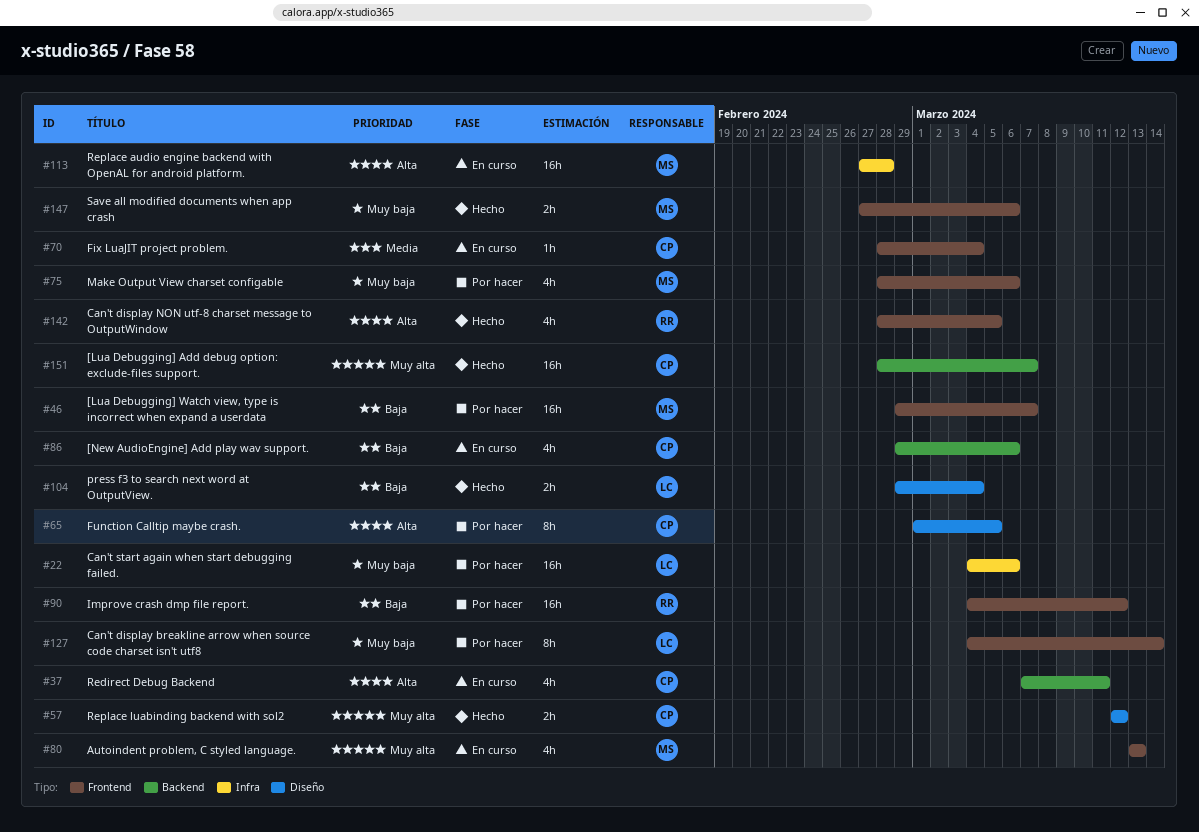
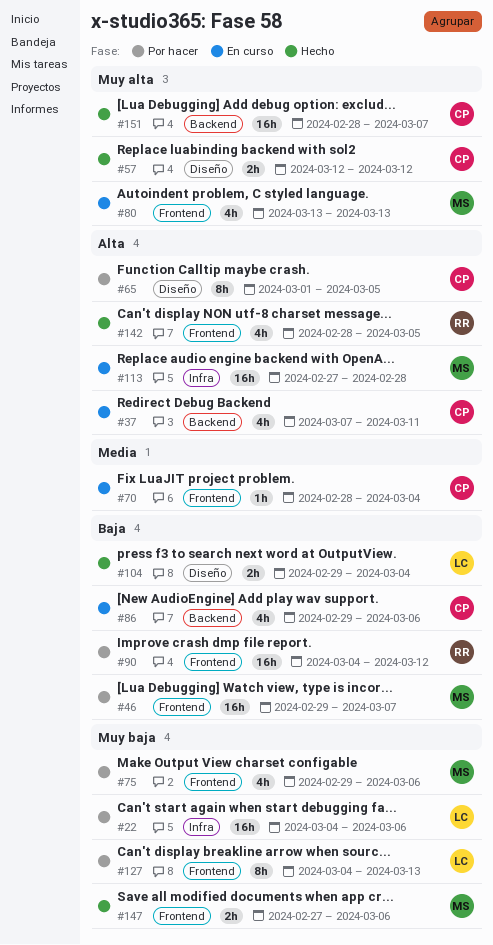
#75, start: Feb 28 -> Feb 29
#127, due: Mar 14 -> Mar 13

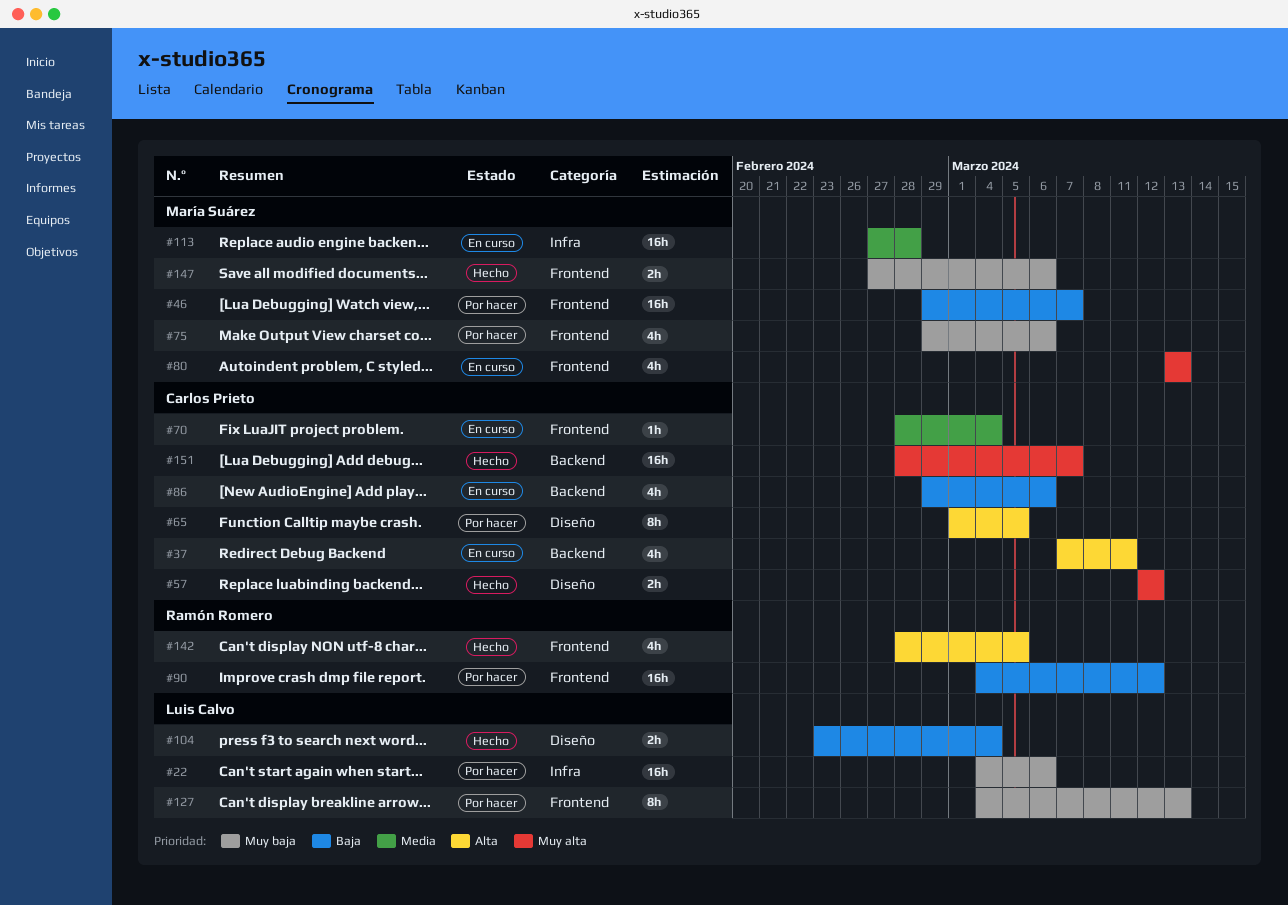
#104, start: Feb 29 -> Feb 23
#113, priority: Alta -> Media

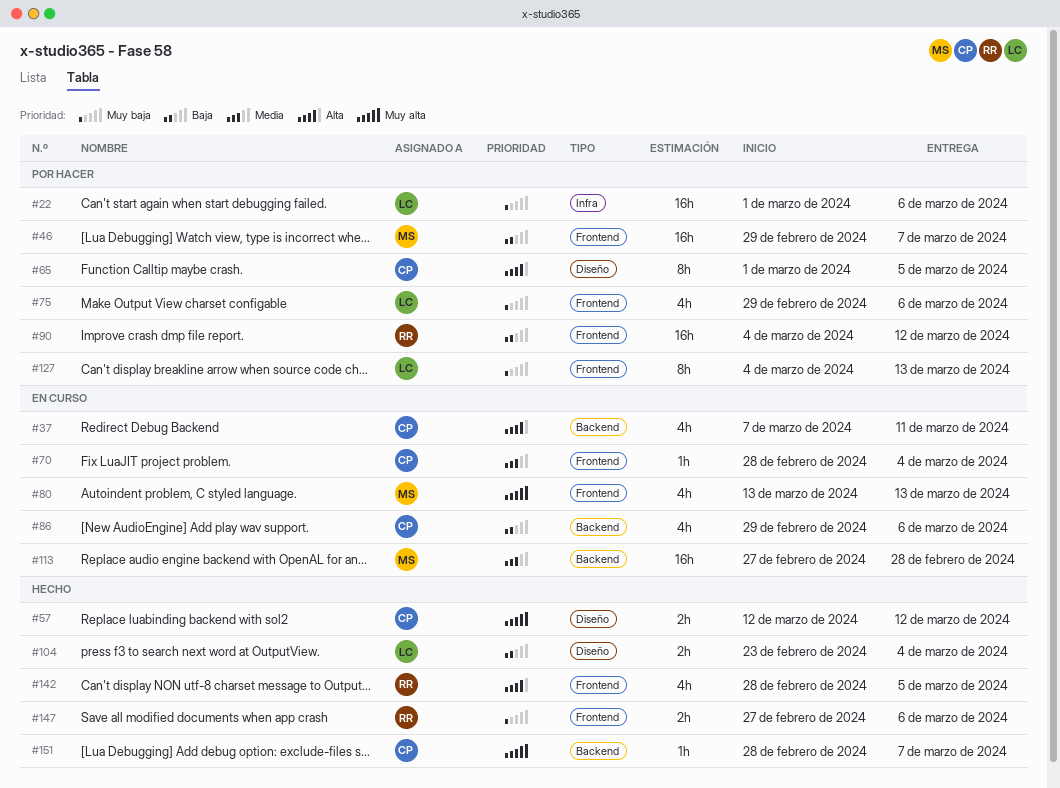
#22, start: Mar 4 -> Mar 1
#75, owner: María Suárez -> Luis Calvo
#113, label: Infra -> Backend
#147, owner: María Suárez -> Ramón Romero
#151, estimate: 16h -> 1h

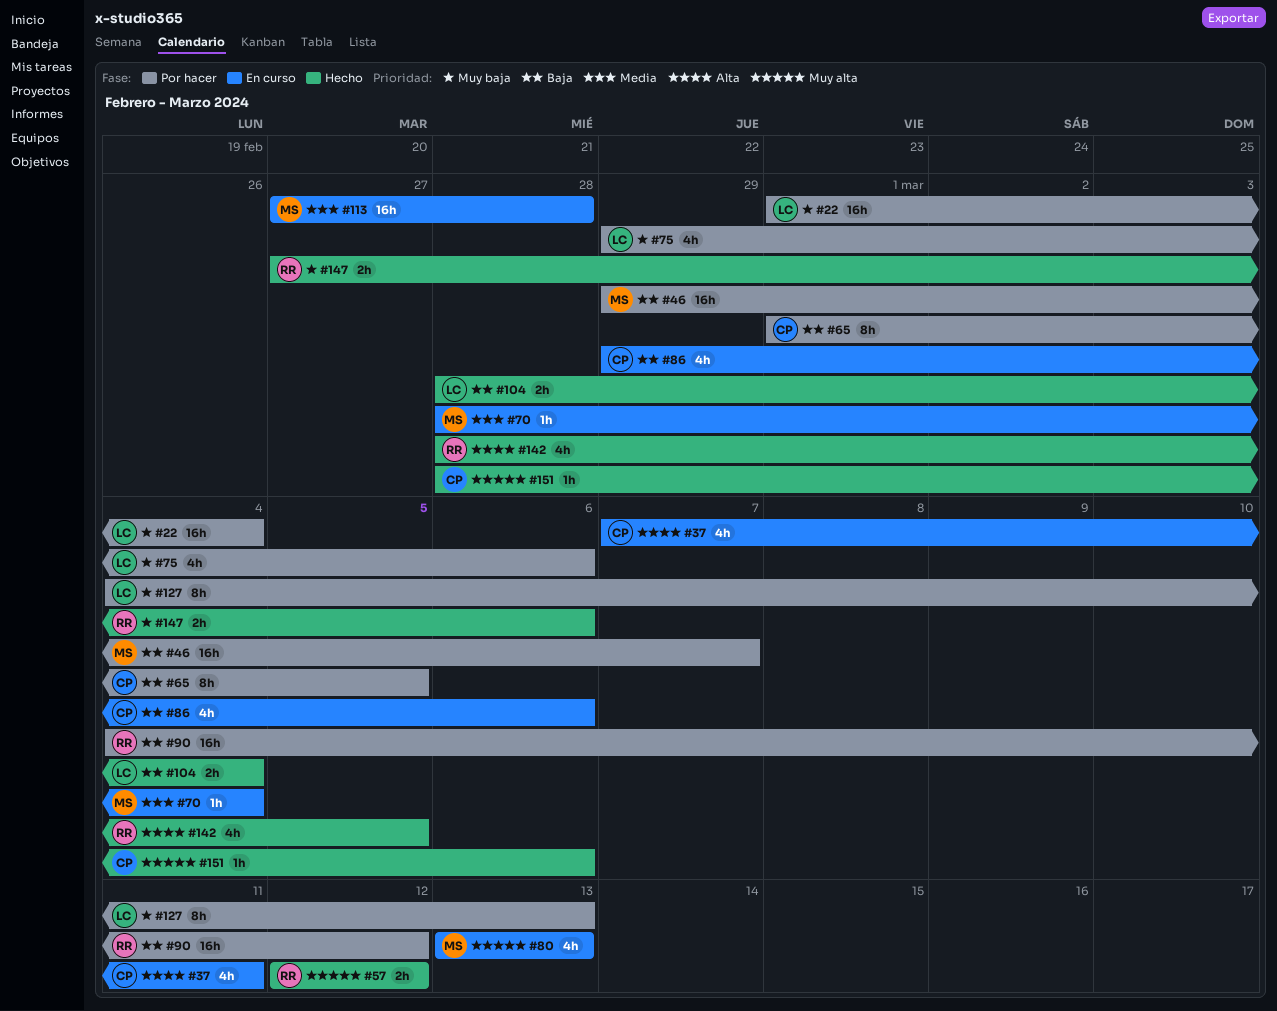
#22, due: Mar 6 -> Mar 4
#57, owner: CP -> RR
#65, priority: Alta -> Baja
#70, owner: CP -> MS
#104, start: Feb 23 -> Feb 28
#151, due: Mar 7 -> Mar 6

